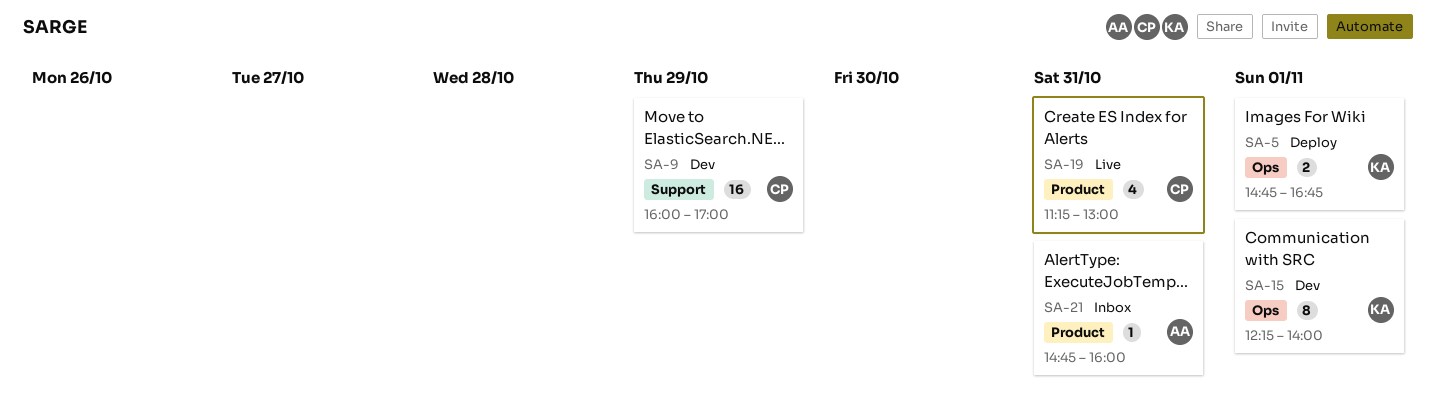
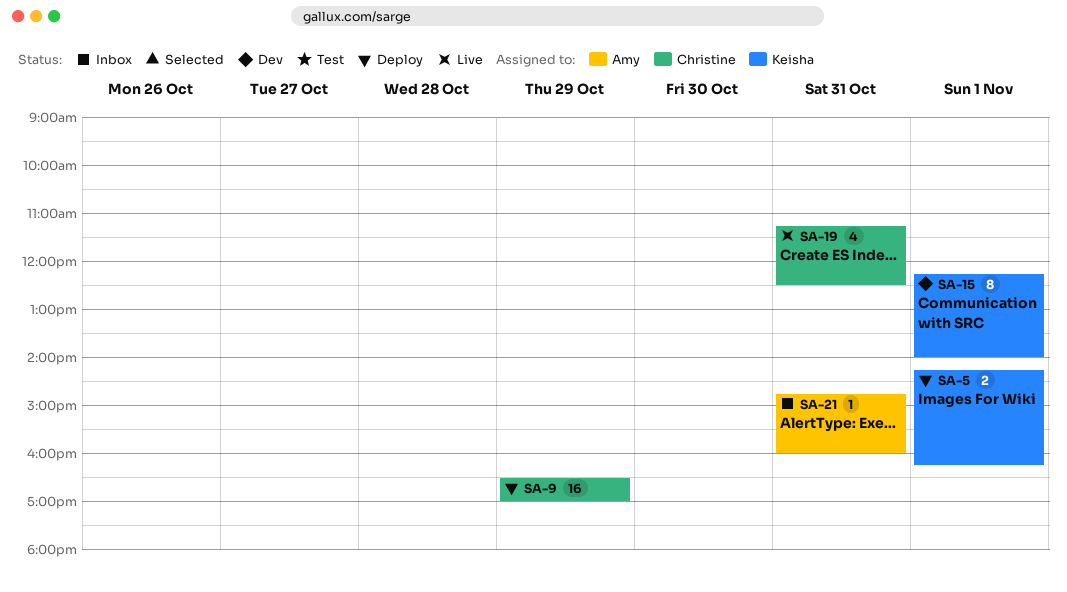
SA-5, begins: 14:45 -> 14:15
SA-5, ends: 16:45 -> 16:15
SA-9, status: Dev -> Deploy
SA-9, begins: 16:00 -> 16:30
SA-19, ends: 13:00 -> 12:30

